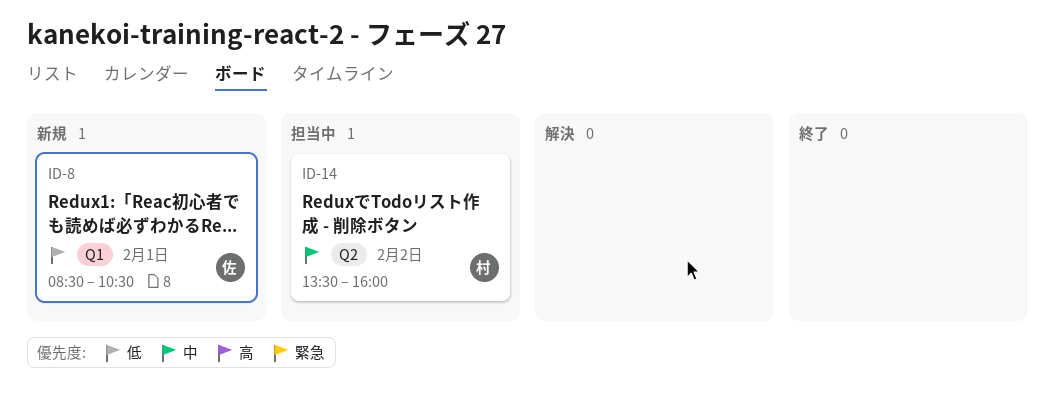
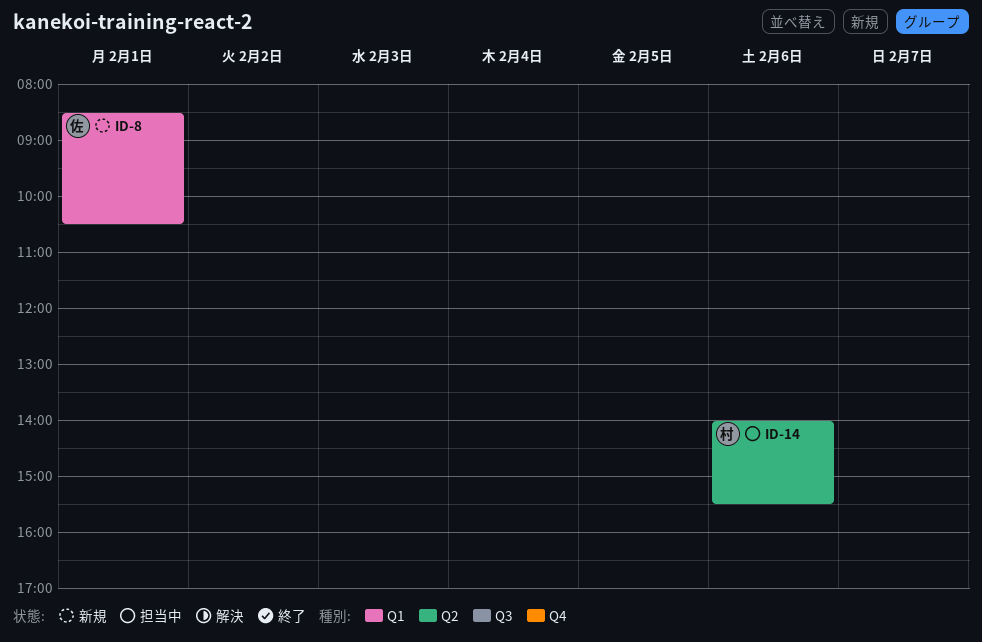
ID-14, day: Feb 2 -> Feb 6
ID-14, begins: 13:30 -> 14:00
ID-14, ends: 16:00 -> 15:30

